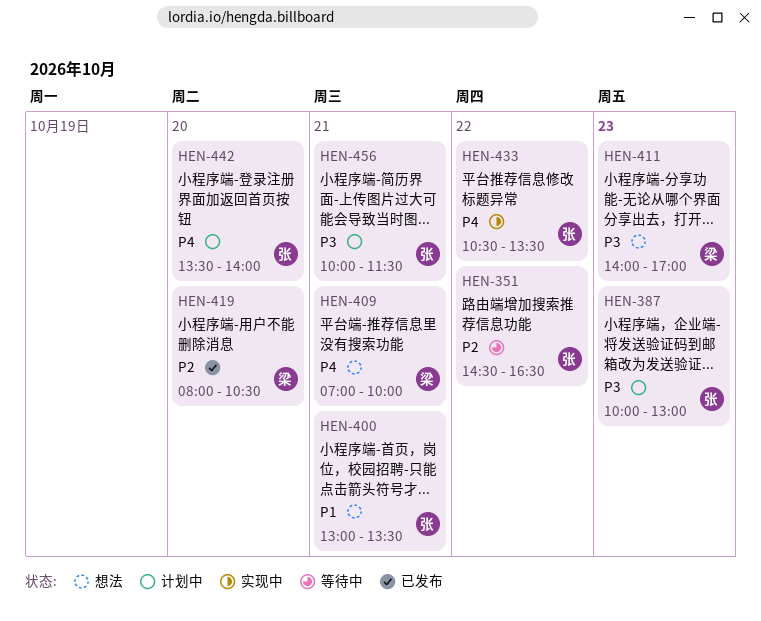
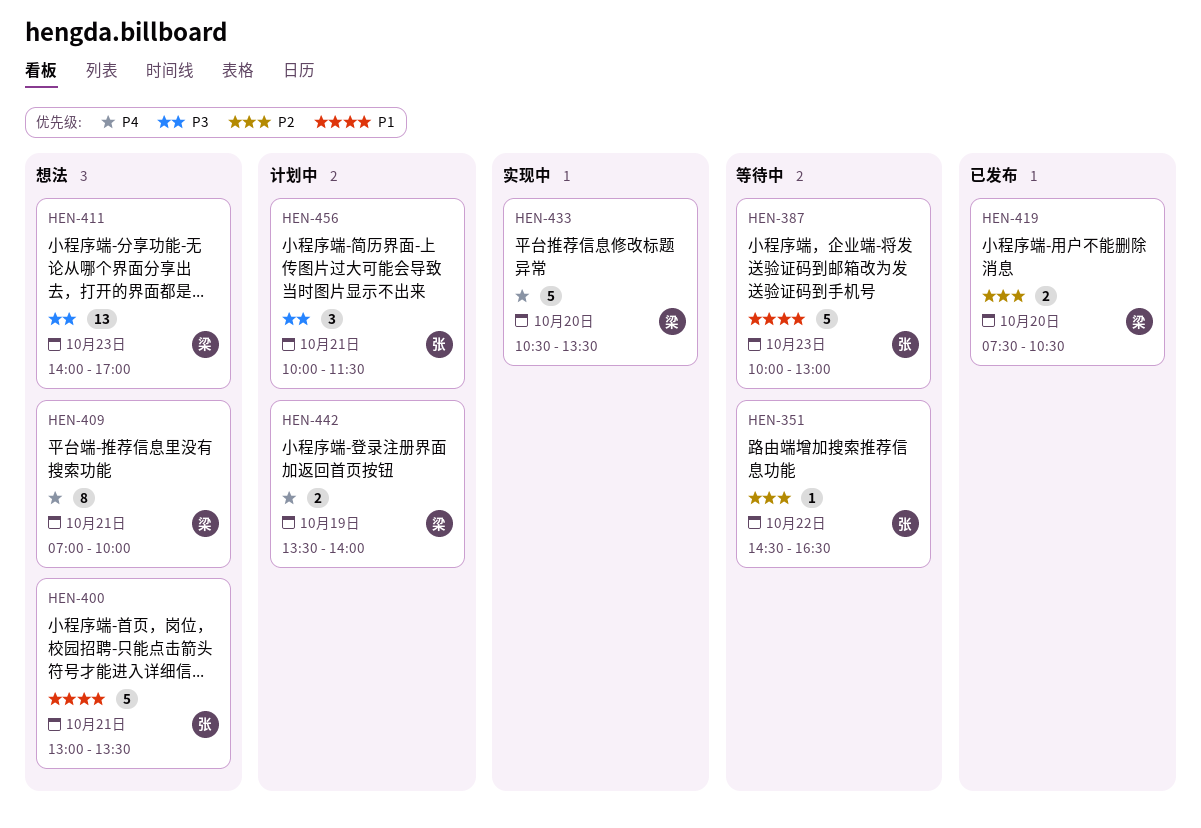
HEN-387, status: 计划中 -> 等待中
HEN-387, priority: P3 -> P1
HEN-419, begins: 08:00 -> 07:30
HEN-433, owner: 张 -> 梁
HEN-433, day: Oct 22 -> Oct 20
HEN-442, owner: 张 -> 梁
HEN-442, day: Oct 20 -> Oct 19

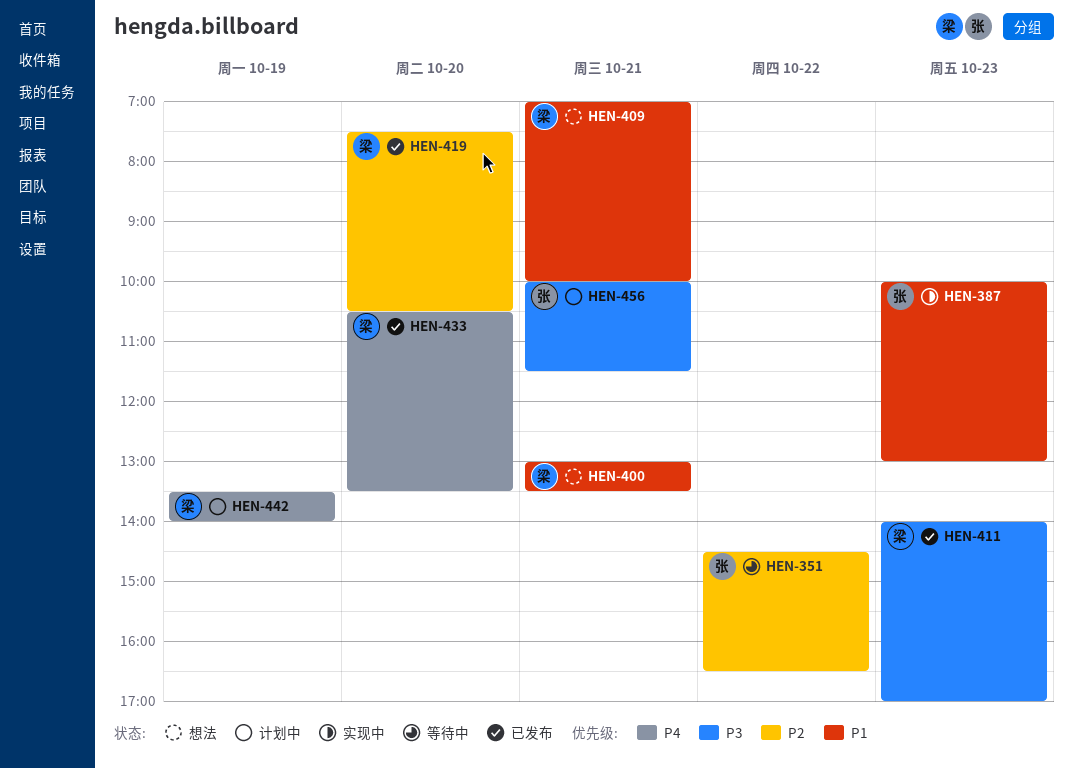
HEN-387, status: 等待中 -> 实现中
HEN-400, owner: 张 -> 梁
HEN-409, priority: P4 -> P1
HEN-411, status: 想法 -> 已发布
HEN-433, status: 实现中 -> 已发布

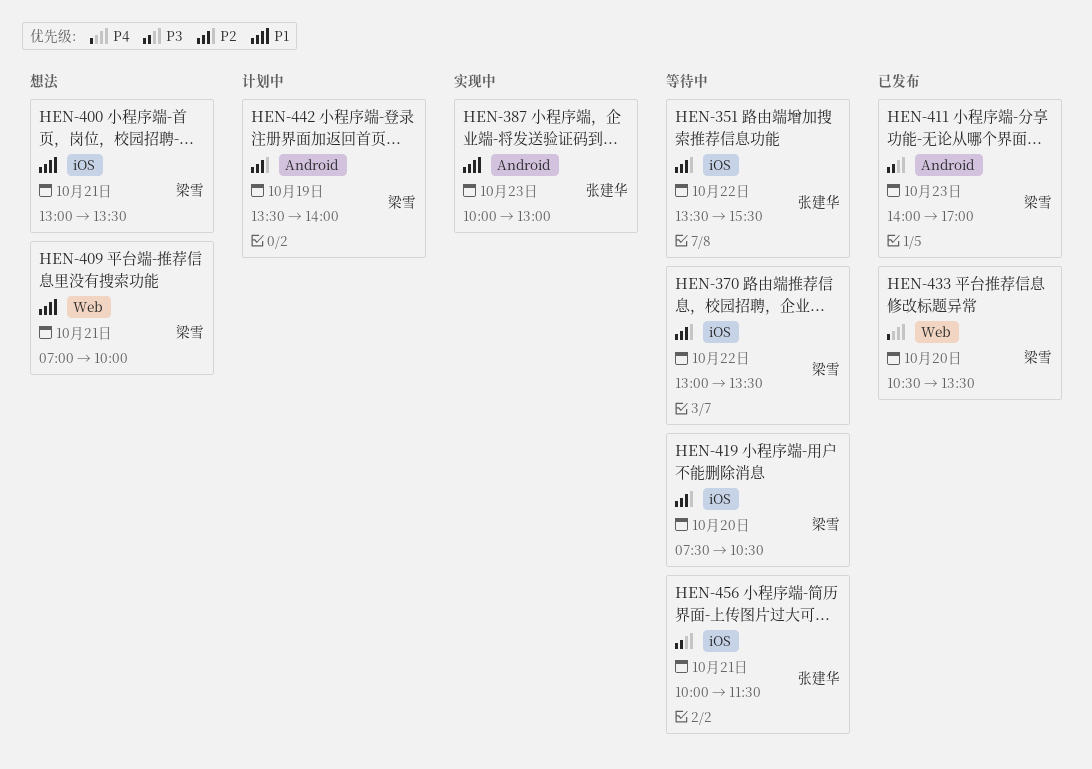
HEN-351, begins: 14:30 -> 13:30
HEN-351, ends: 16:30 -> 15:30
HEN-370: none -> present
HEN-419, status: 已发布 -> 等待中
HEN-442, priority: P4 -> P2
HEN-456, status: 计划中 -> 等待中

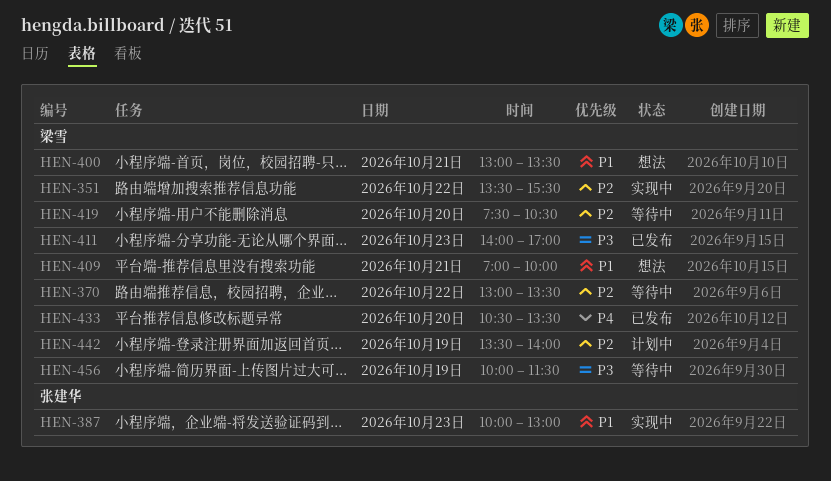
HEN-351, status: 等待中 -> 实现中
HEN-351, owner: 张建华 -> 梁雪
HEN-456, owner: 张建华 -> 梁雪
HEN-456, day: Oct 21 -> Oct 19

